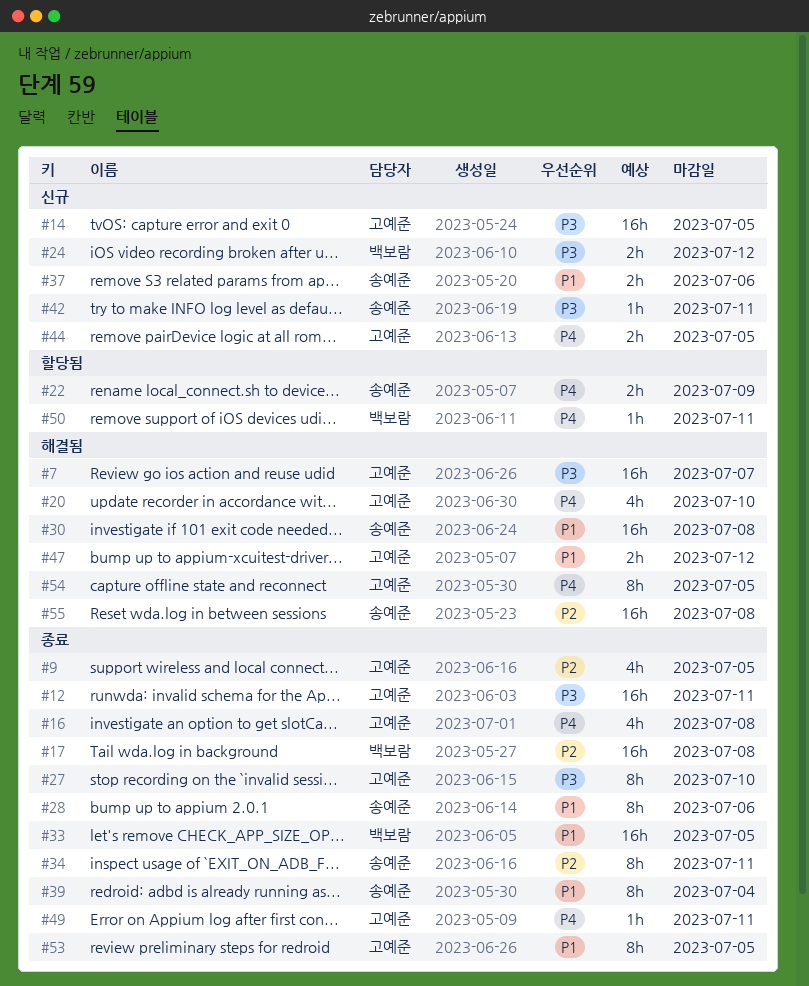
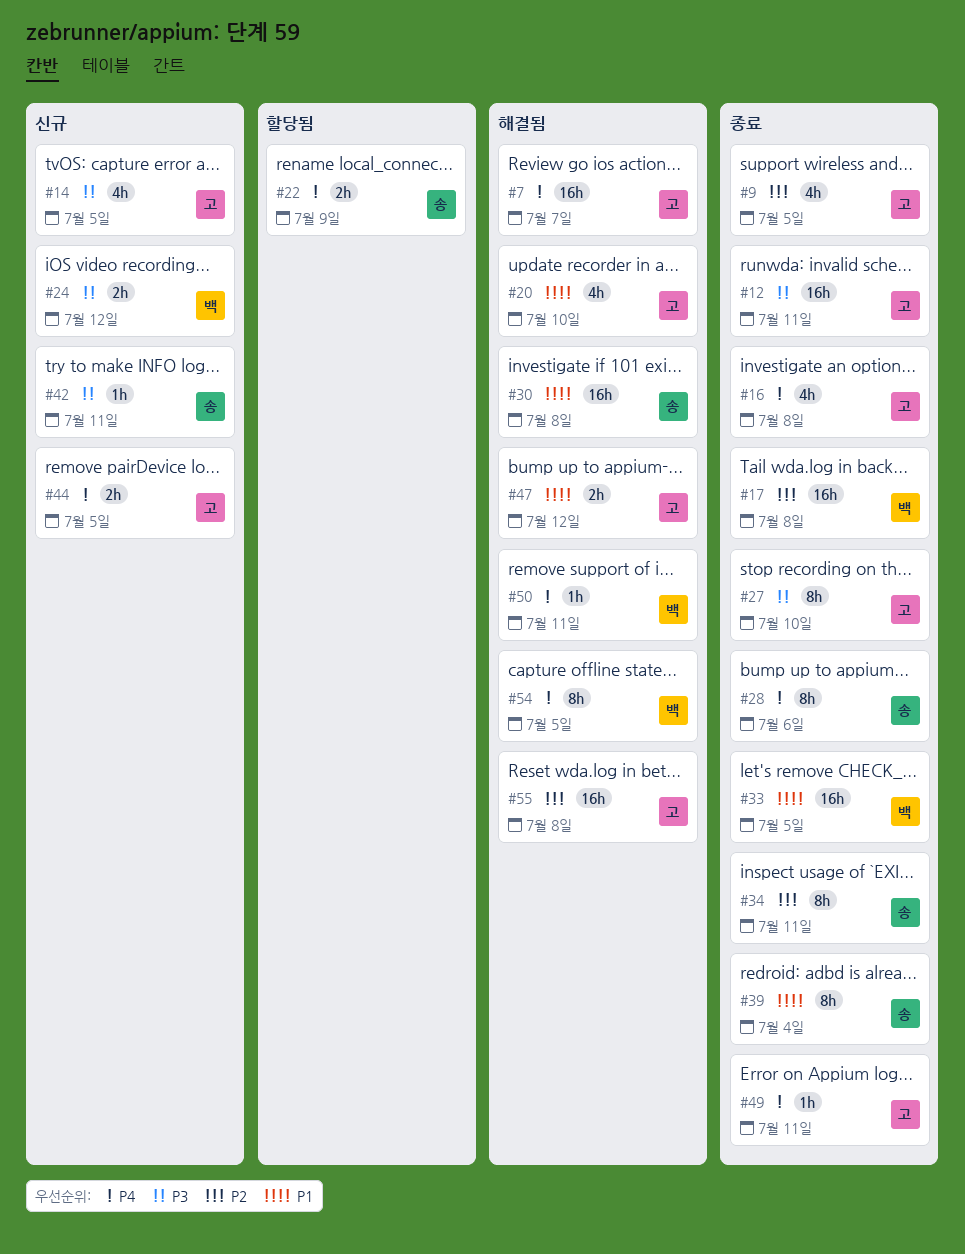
#7, priority: P3 -> P4
#14, estimate: 16h -> 4h
#20, priority: P4 -> P1
#28, priority: P1 -> P4
#37: present -> none
#50, status: 할당됨 -> 해결됨
#53: present -> none
#54, owner: 고예준 -> 백보람
#55, owner: 송예준 -> 고예준

